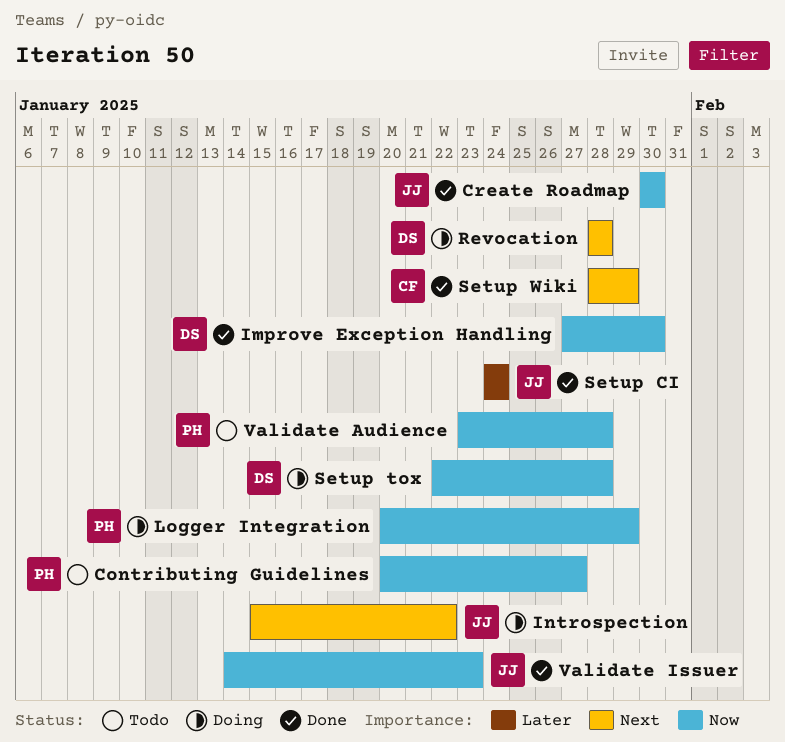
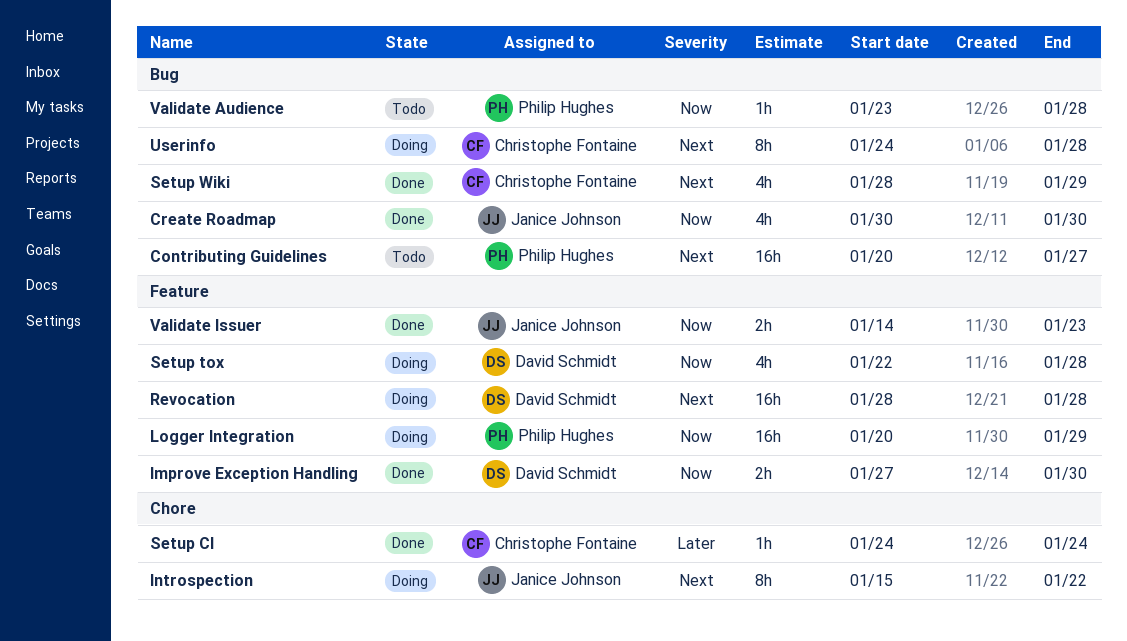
Contributing Guidelines, priority: Now -> Next
Setup CI, owner: Janice Johnson -> Christophe Fontaine
Userinfo: none -> present

